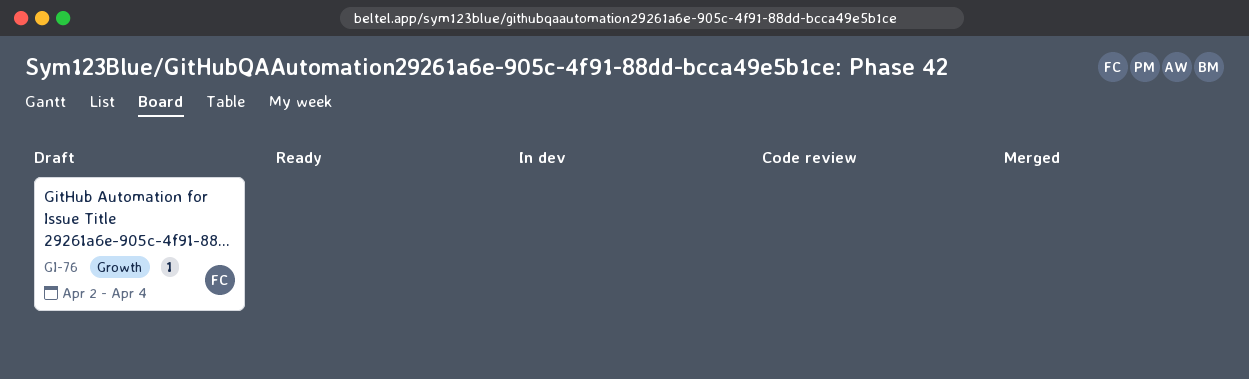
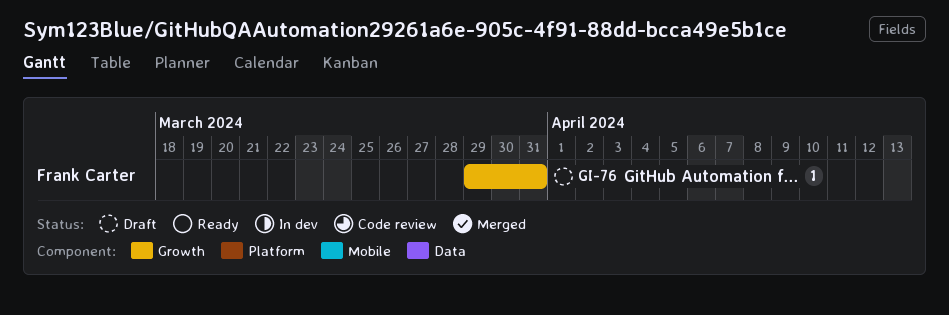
GI-76, start: Apr 2 -> Mar 29
GI-76, due: Apr 4 -> Mar 31

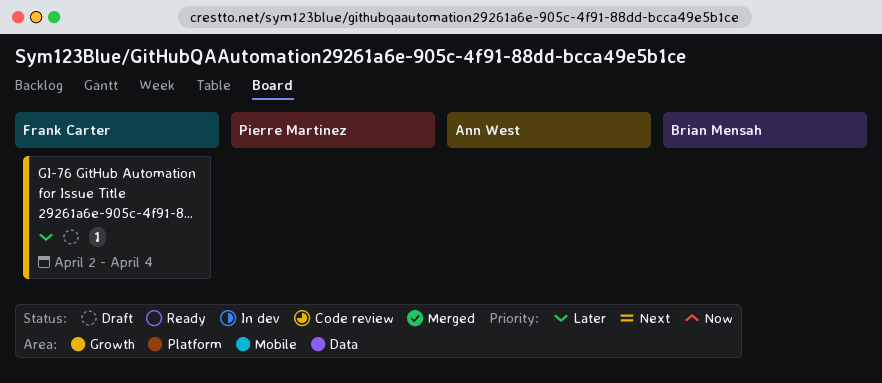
GI-76, start: Mar 29 -> Apr 2
GI-76, due: Mar 31 -> Apr 4

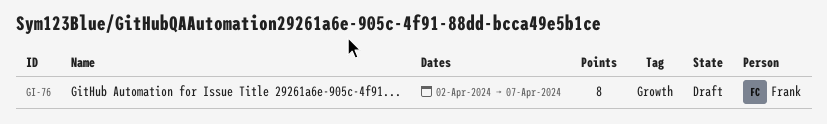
GI-76, estimate: 1 -> 8
GI-76, due: Apr 4 -> Apr 7

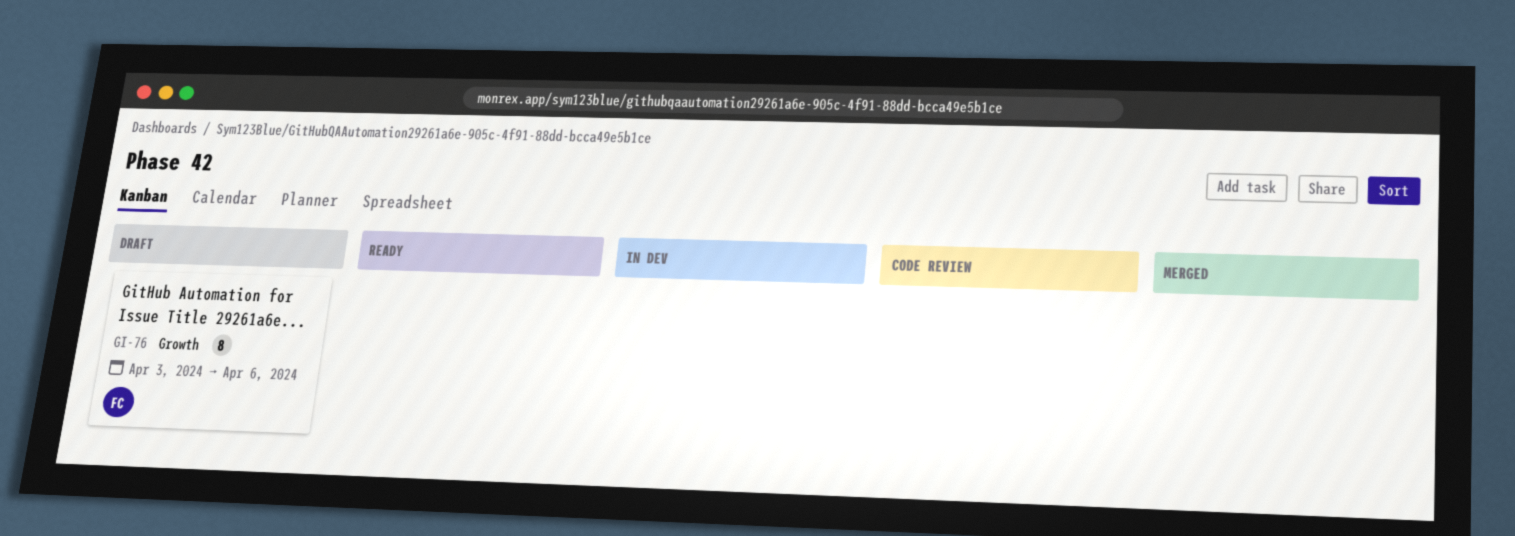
GI-76, start: Apr 2 -> Apr 3
GI-76, due: Apr 7 -> Apr 6

